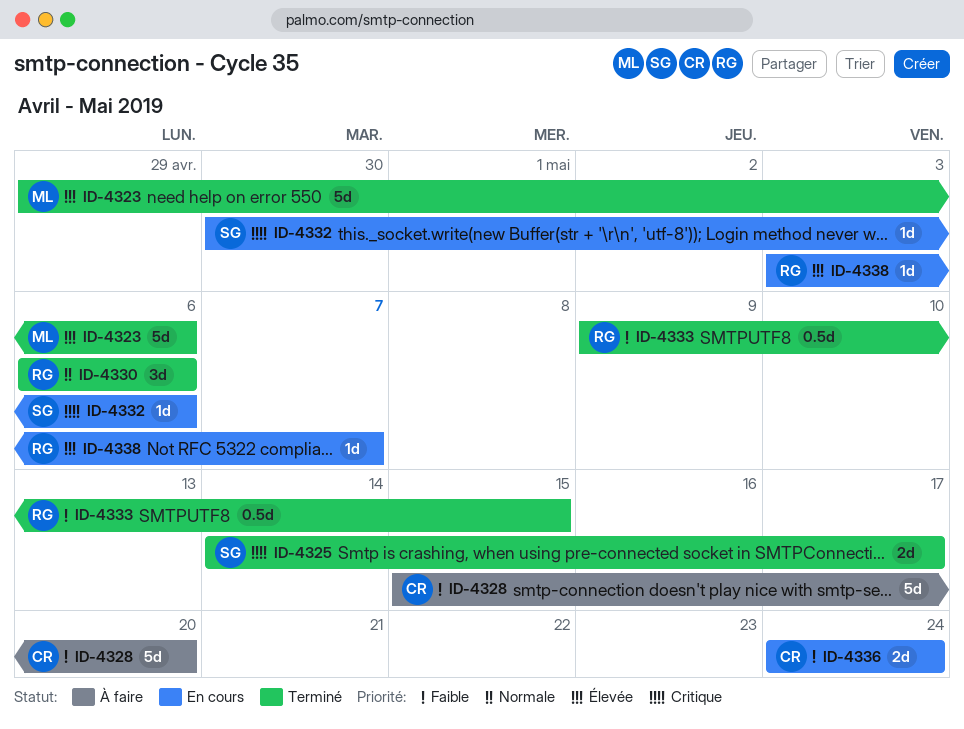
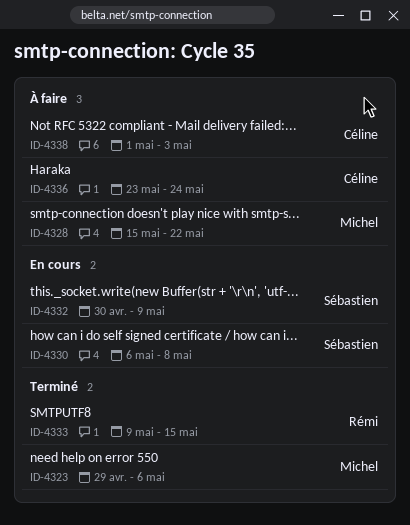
ID-4325: present -> none
ID-4328, owner: Céline -> Michel
ID-4328, due: May 20 -> May 22
ID-4330, status: Terminé -> En cours
ID-4330, owner: Rémi -> Sébastien
ID-4330, due: May 6 -> May 8
ID-4332, due: May 6 -> May 9
ID-4336, status: En cours -> À faire
ID-4336, start: May 24 -> May 23
ID-4338, status: En cours -> À faire
ID-4338, owner: Rémi -> Céline
ID-4338, start: May 3 -> May 1
ID-4338, due: May 7 -> May 3

